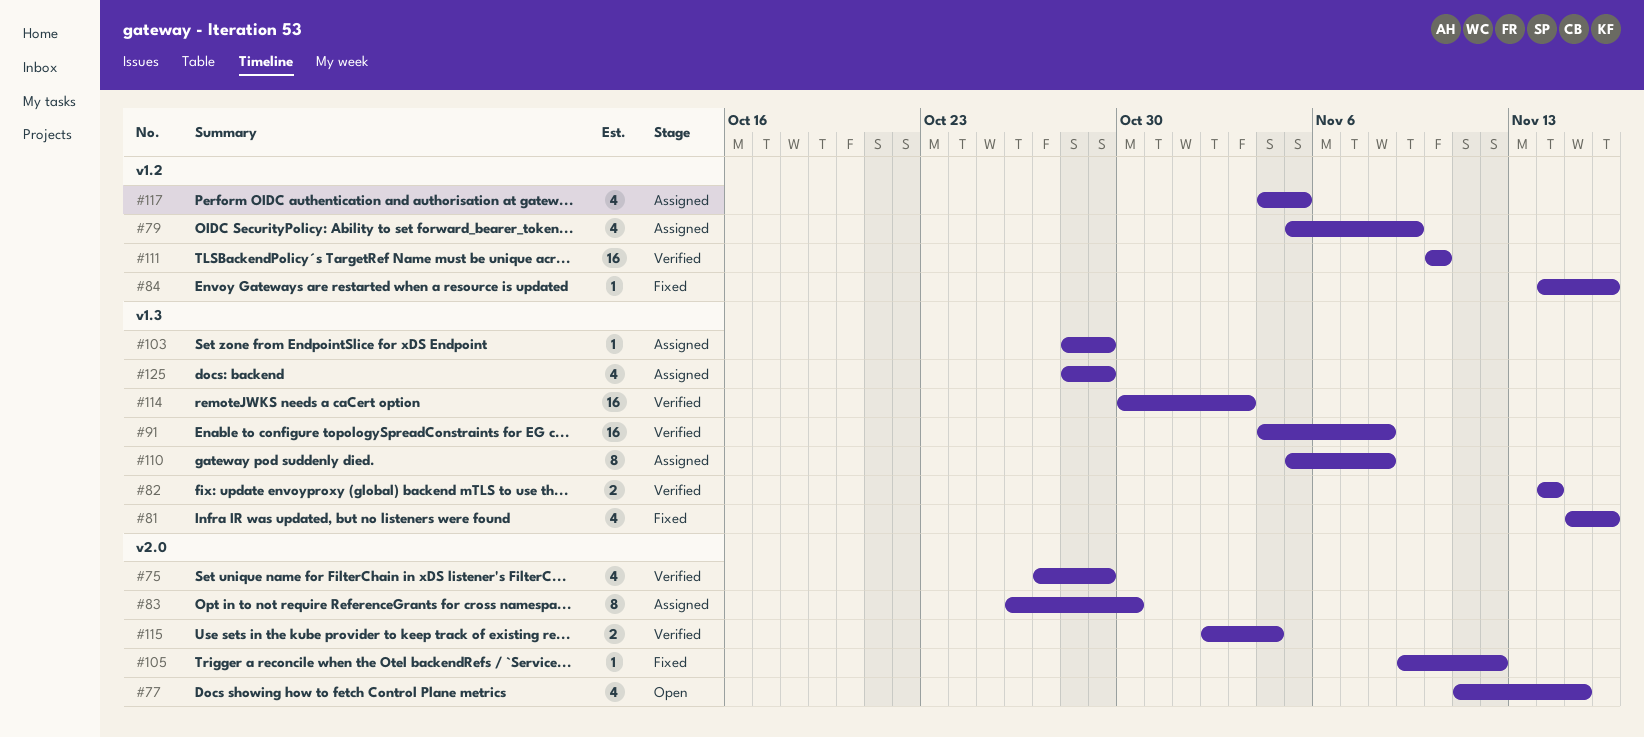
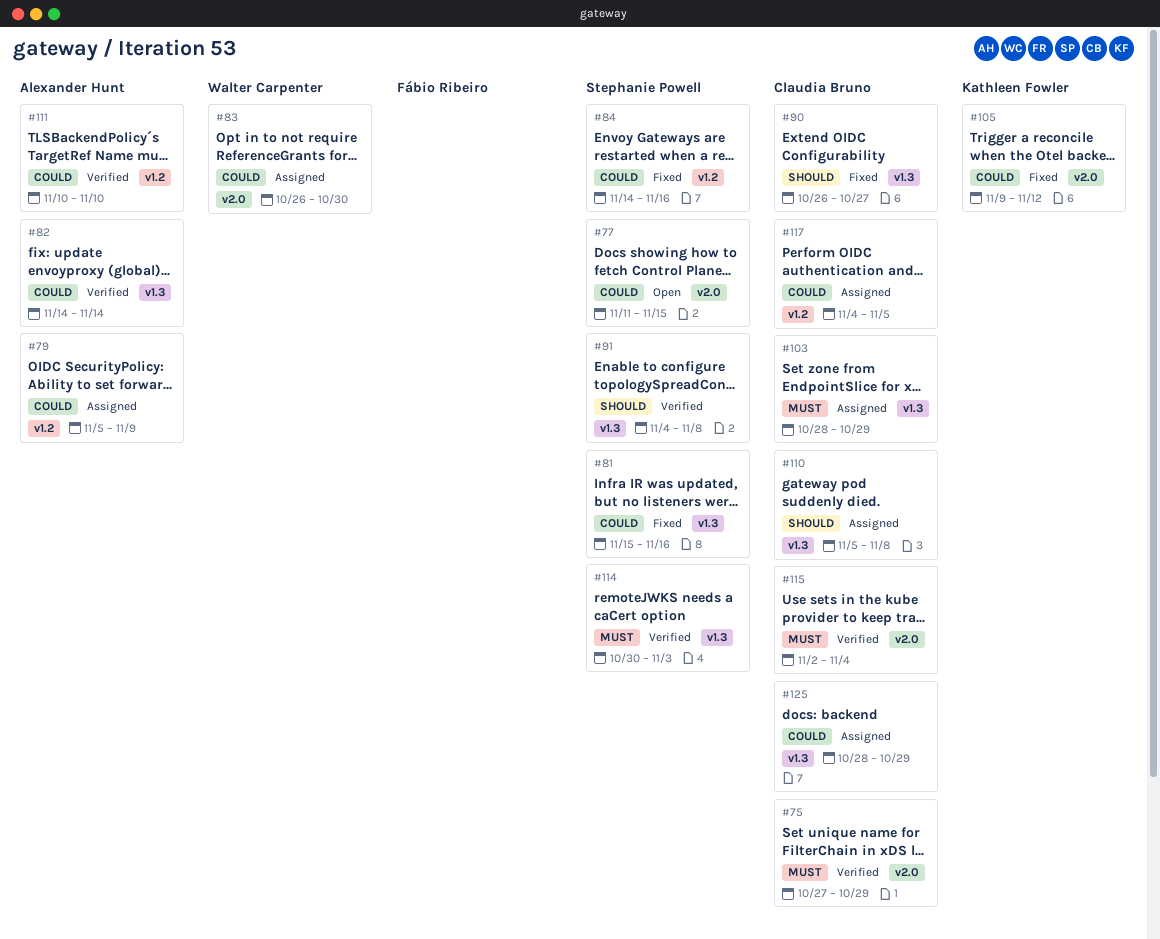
#90: none -> present

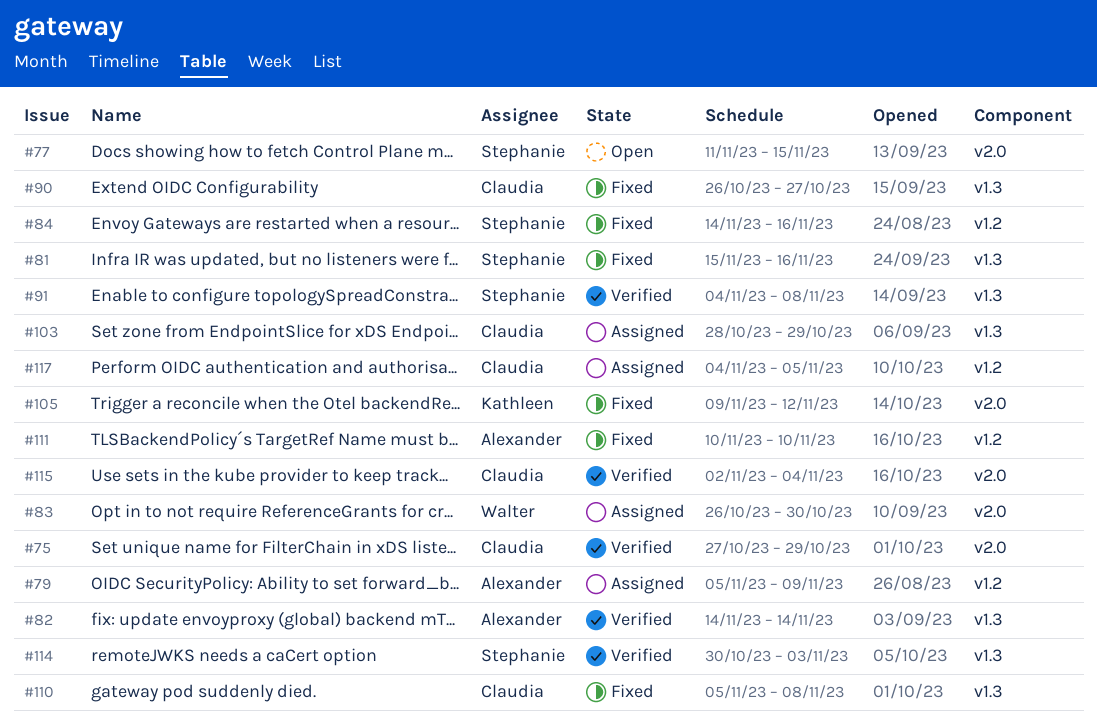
#110, status: Assigned -> Fixed
#111, status: Verified -> Fixed
#125: present -> none

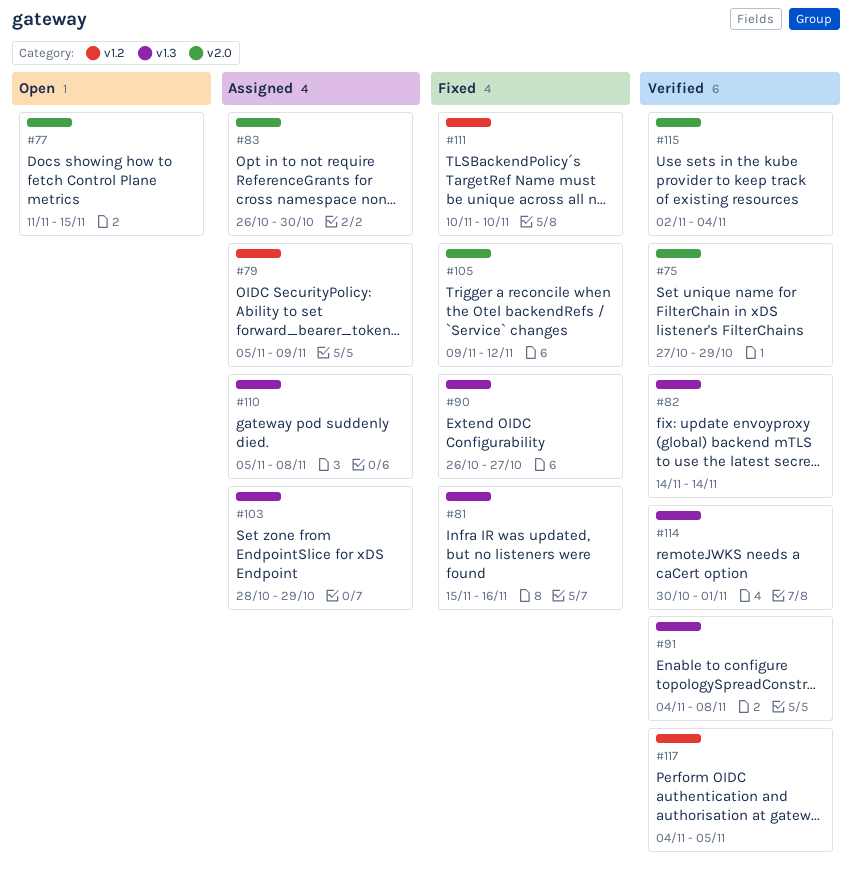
#84: present -> none
#110, status: Fixed -> Assigned
#114, due: Nov 3 -> Nov 1
#117, status: Assigned -> Verified

